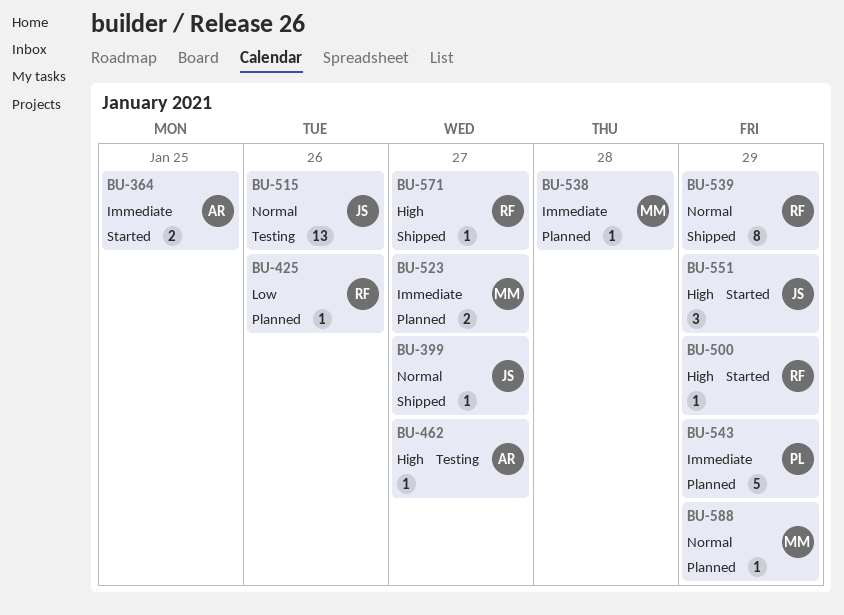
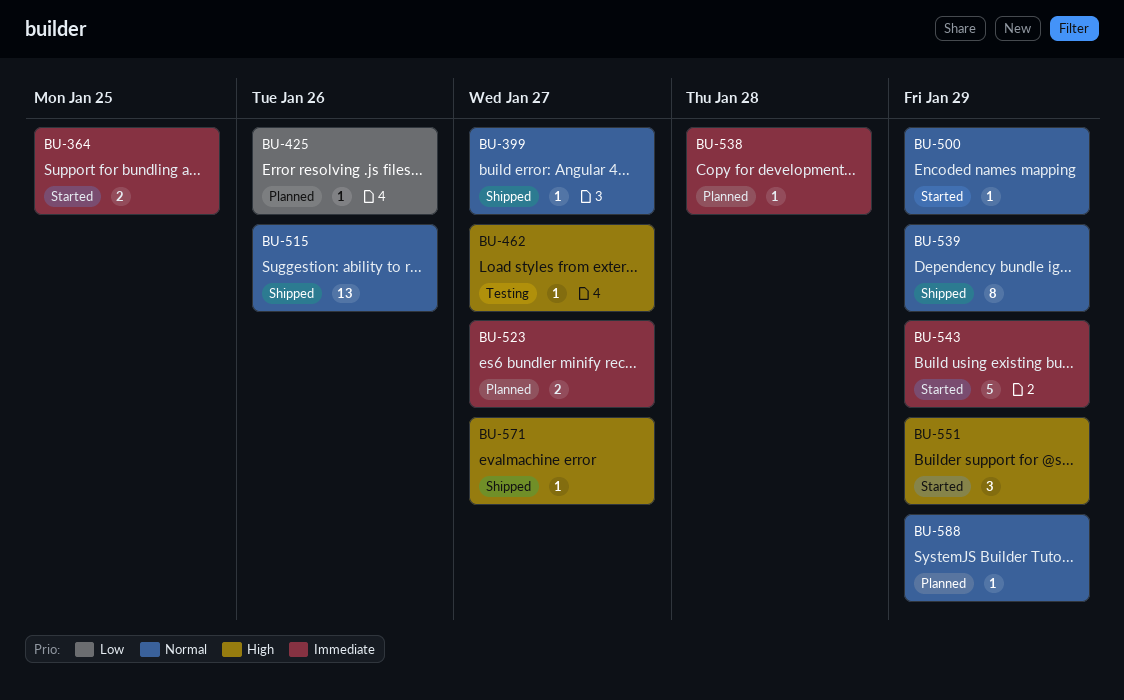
BU-500, priority: High -> Normal
BU-515, status: Testing -> Shipped
BU-543, status: Planned -> Started

